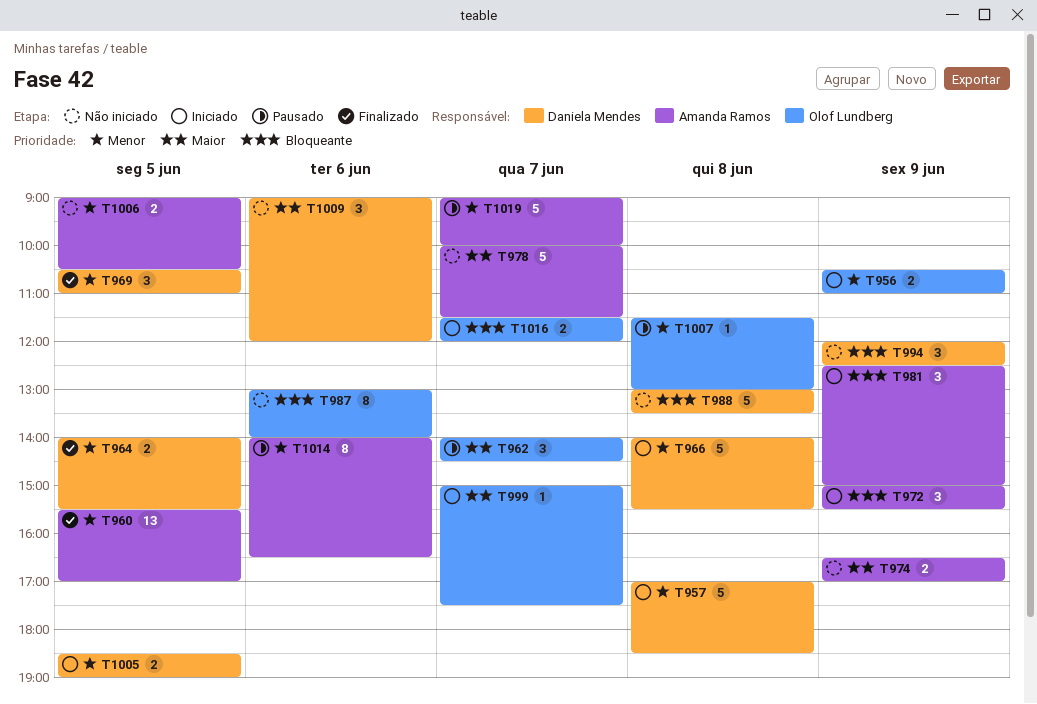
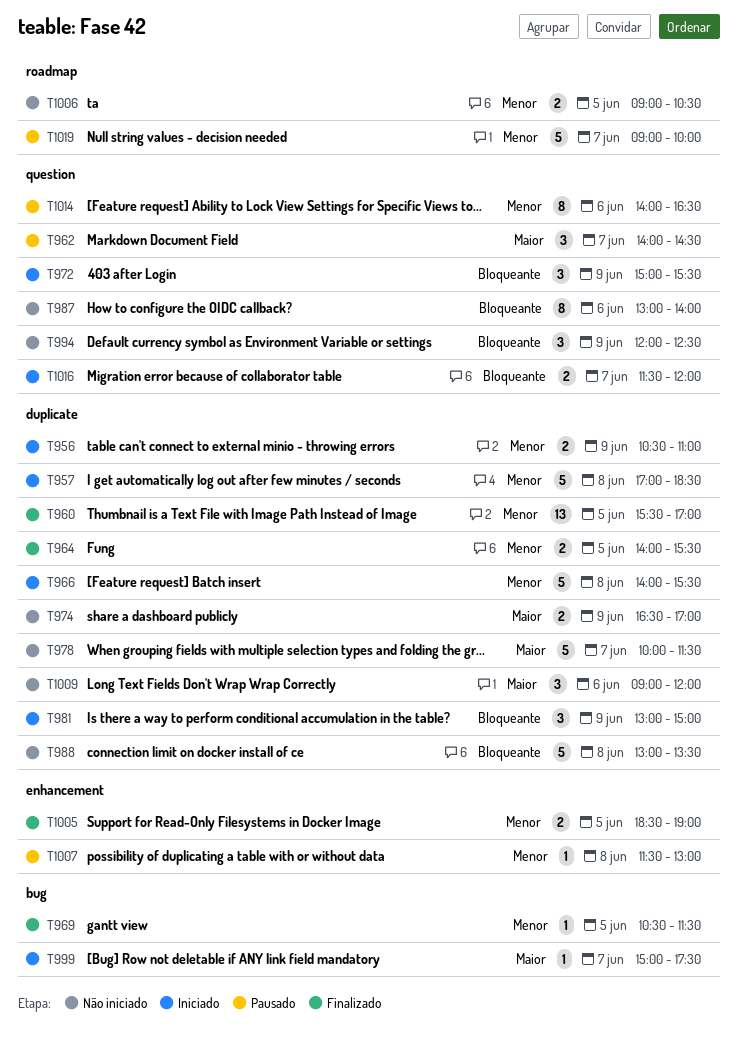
T969, estimate: 3 -> 1
T969, ends: 11:00 -> 11:30
T981, begins: 12:30 -> 13:00
T1005, status: Iniciado -> Finalizado

